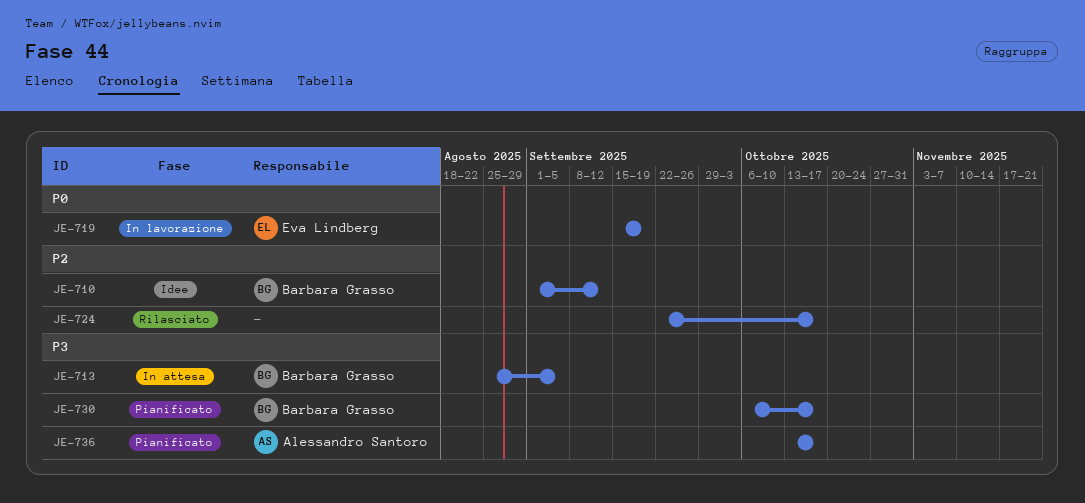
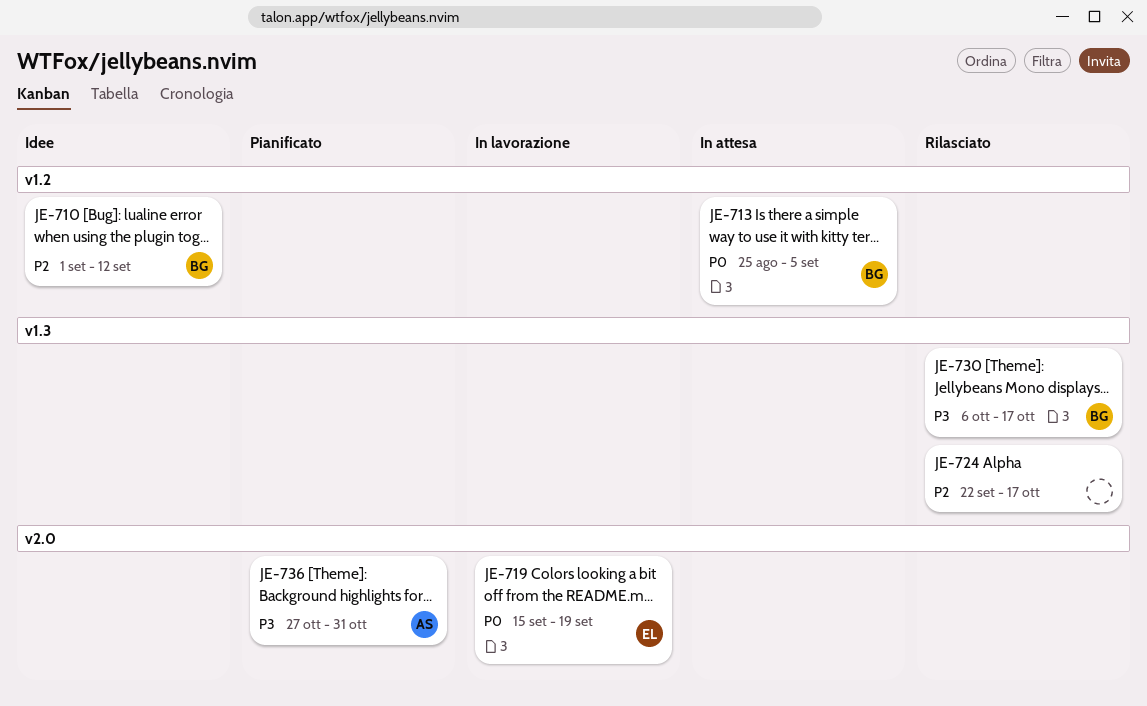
JE-713, priority: P3 -> P0
JE-730, status: Pianificato -> Rilasciato
JE-736, start: Oct 13 -> Oct 27
JE-736, due: Oct 17 -> Oct 31

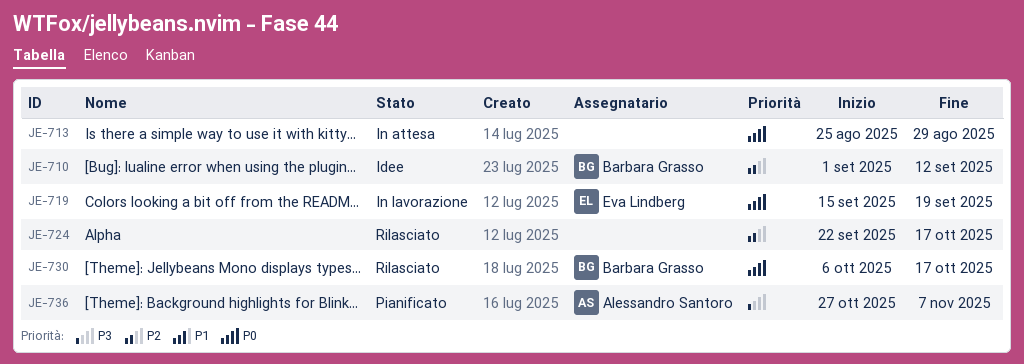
JE-713, owner: Barbara Grasso -> none
JE-713, due: Sep 5 -> Aug 29
JE-730, priority: P3 -> P0
JE-736, due: Oct 31 -> Nov 7

